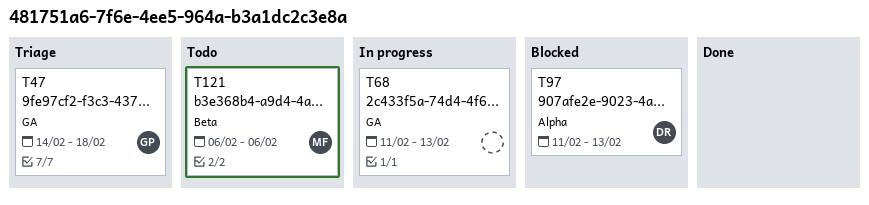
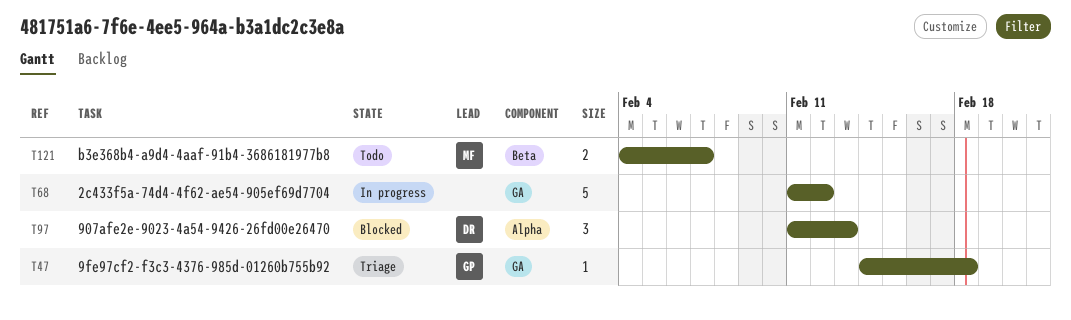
T68, due: Feb 13 -> Feb 12
T121, start: Feb 6 -> Feb 4
T121, due: Feb 6 -> Feb 7

